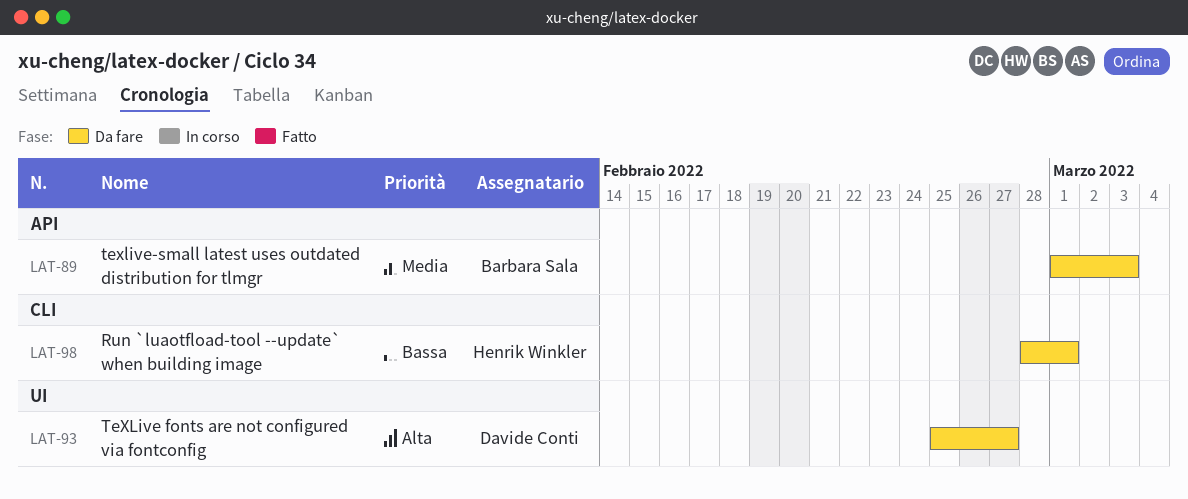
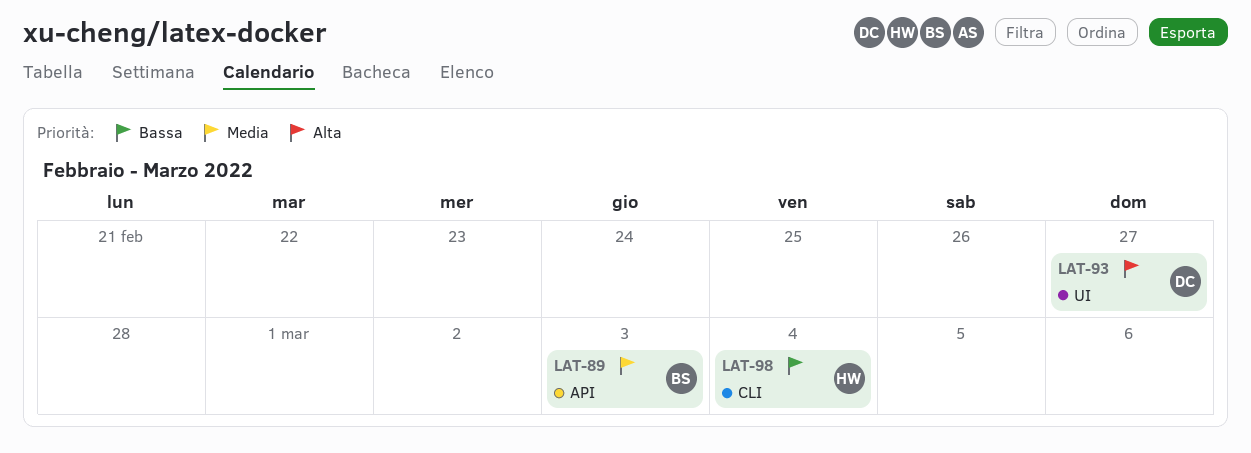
LAT-98, due: Mar 1 -> Mar 4

